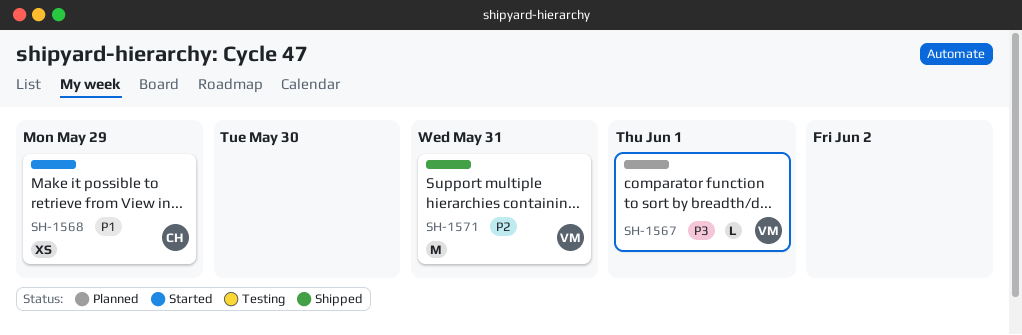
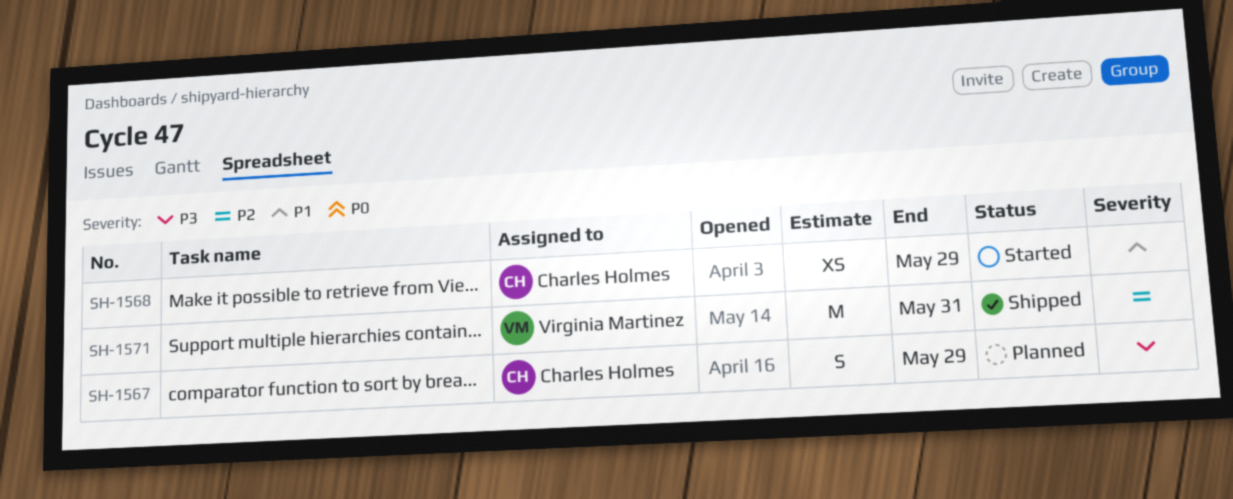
SH-1567, owner: Virginia Martinez -> Charles Holmes
SH-1567, estimate: L -> S
SH-1567, due: Jun 1 -> May 29

